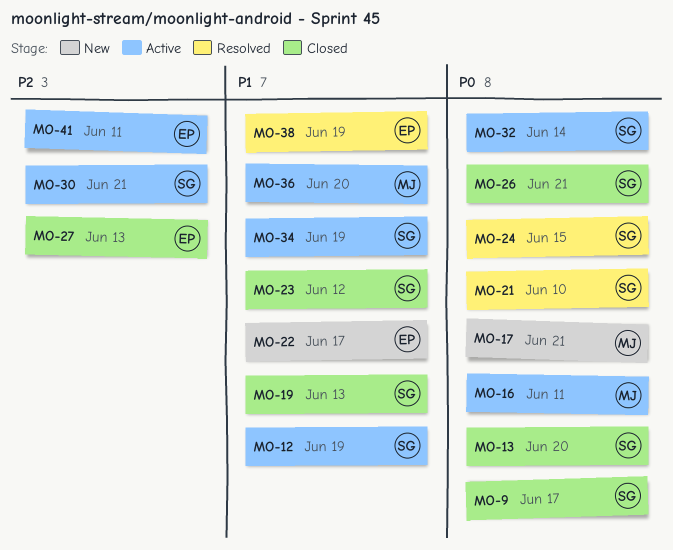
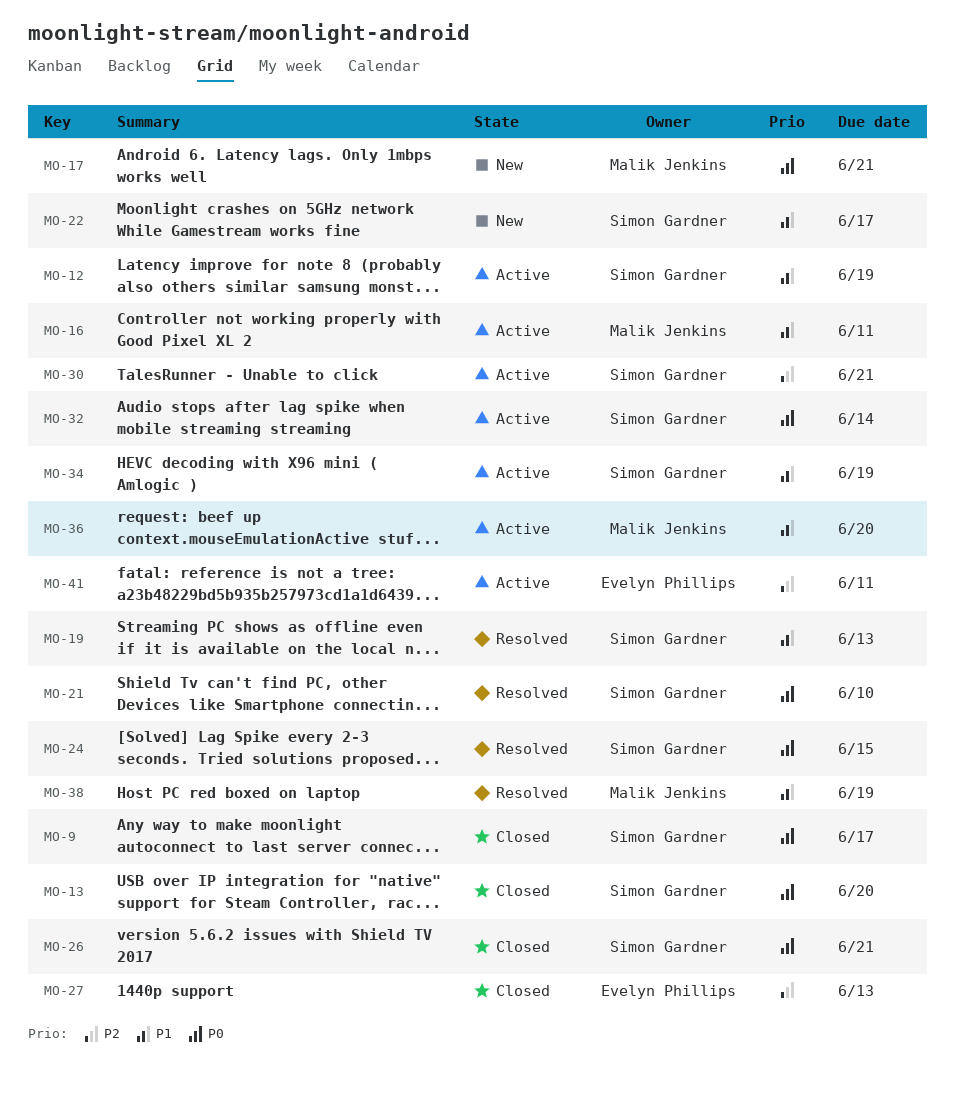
MO-16, priority: P0 -> P1
MO-19, status: Closed -> Resolved
MO-22, owner: Evelyn Phillips -> Simon Gardner
MO-23: present -> none
MO-38, owner: Evelyn Phillips -> Malik Jenkins

